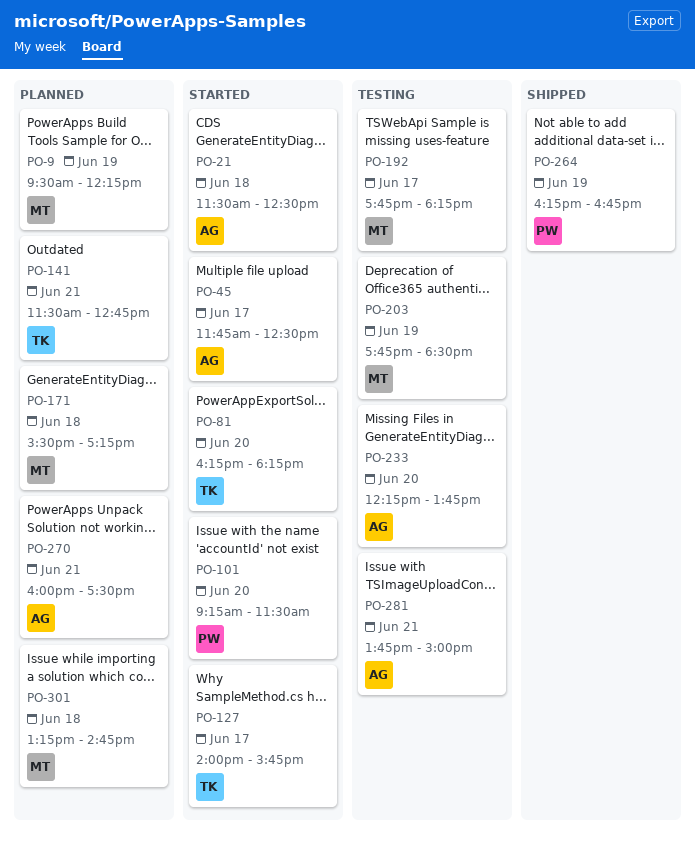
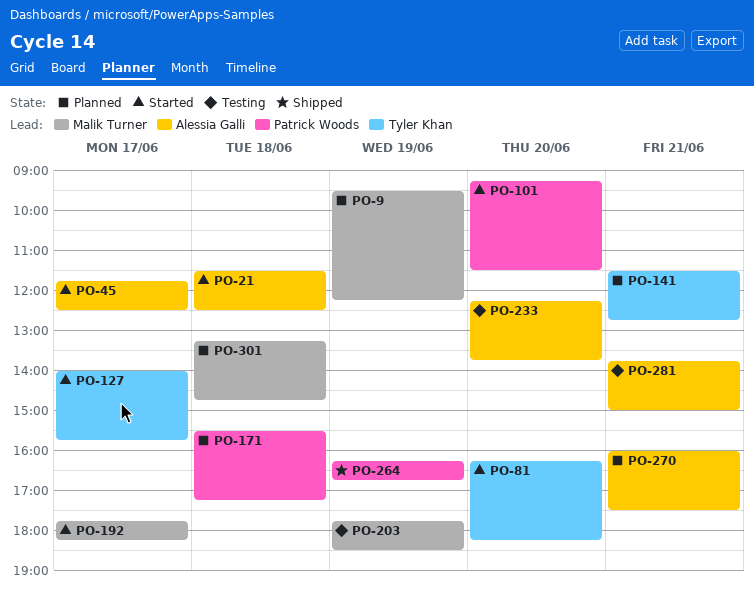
PO-171, owner: Malik Turner -> Patrick Woods
PO-192, status: Testing -> Started

